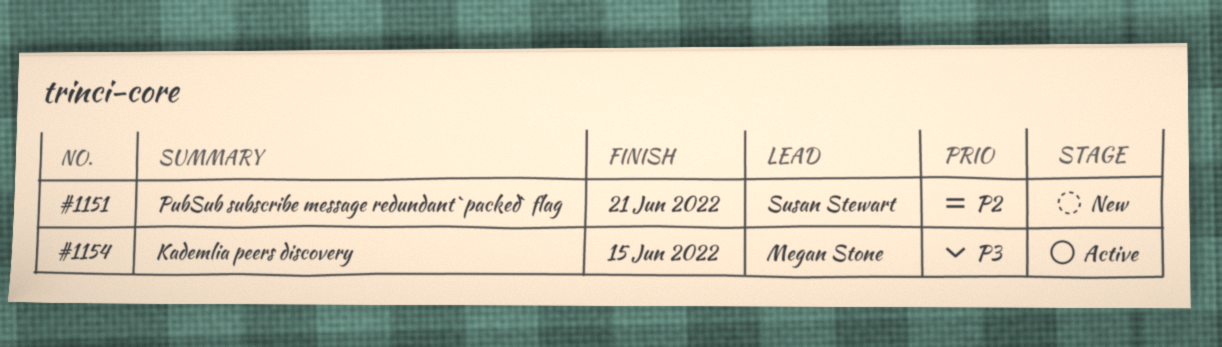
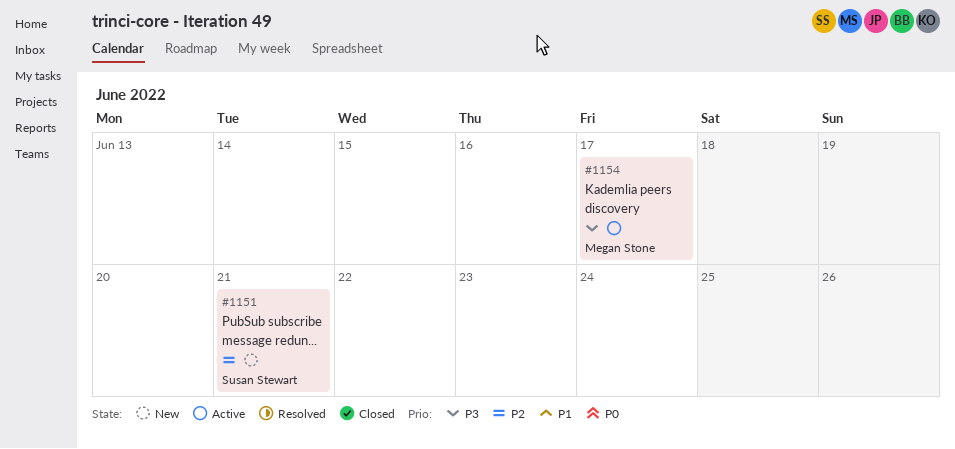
#1154, due: Jun 15 -> Jun 17

